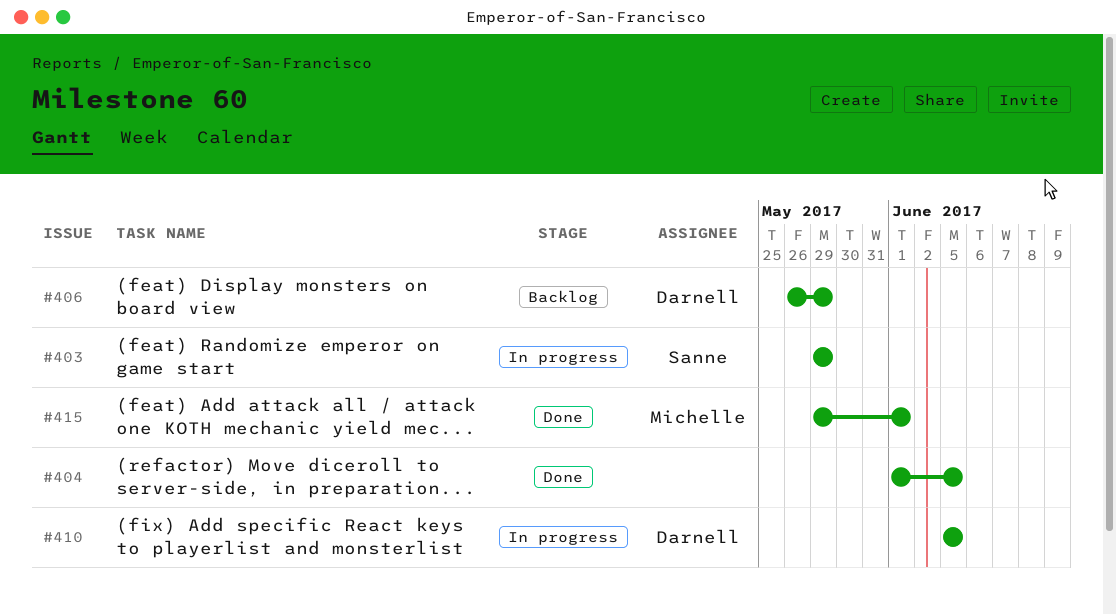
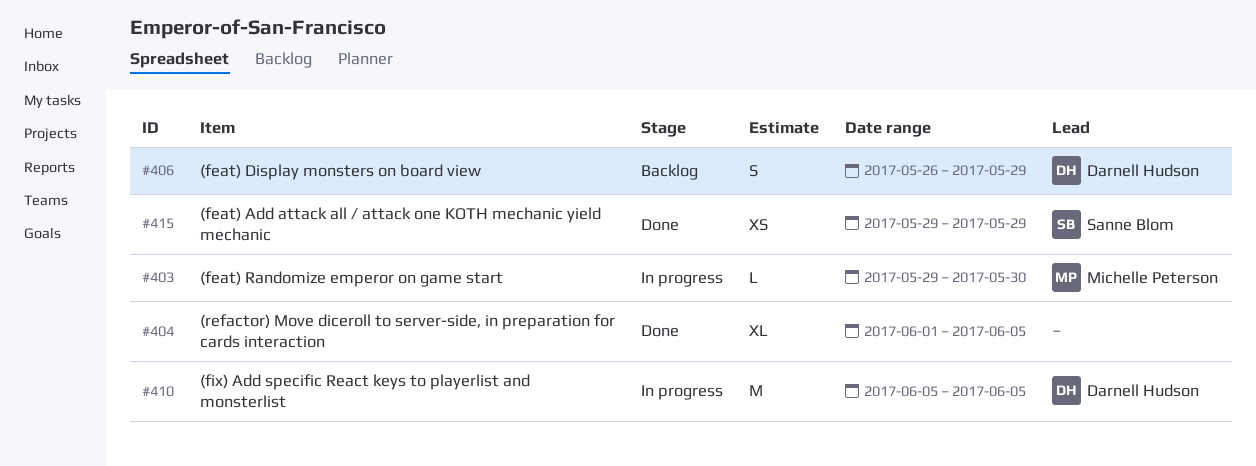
#403, owner: Sanne Blom -> Michelle Peterson
#403, due: May 29 -> May 30
#415, owner: Michelle Peterson -> Sanne Blom
#415, due: Jun 1 -> May 29

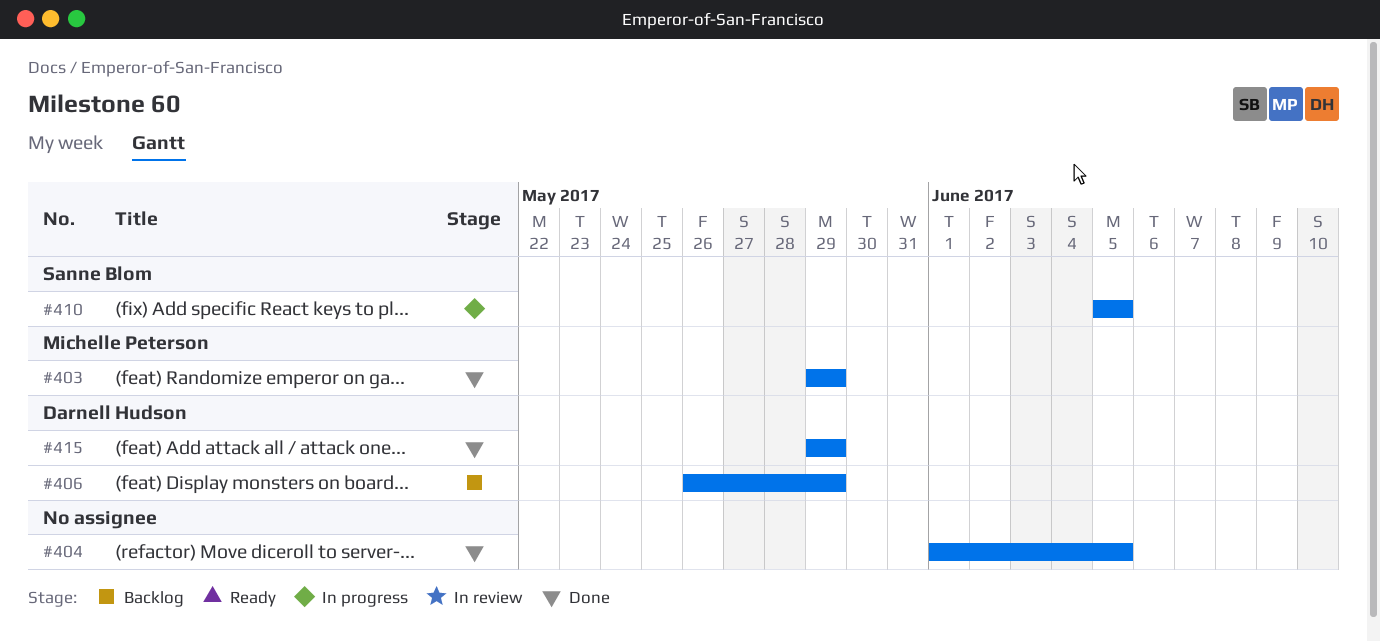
#403, status: In progress -> Done
#403, due: May 30 -> May 29
#410, owner: Darnell Hudson -> Sanne Blom
#415, owner: Sanne Blom -> Darnell Hudson

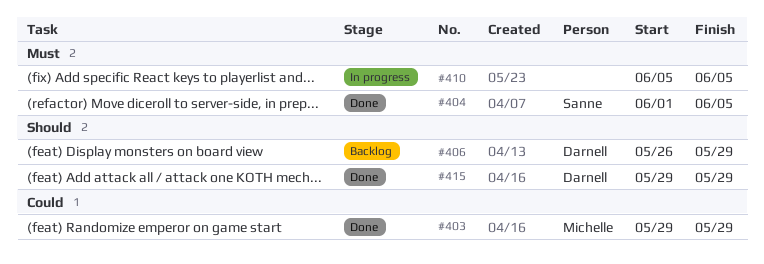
#404, owner: none -> Sanne Blom
#410, owner: Sanne Blom -> none

